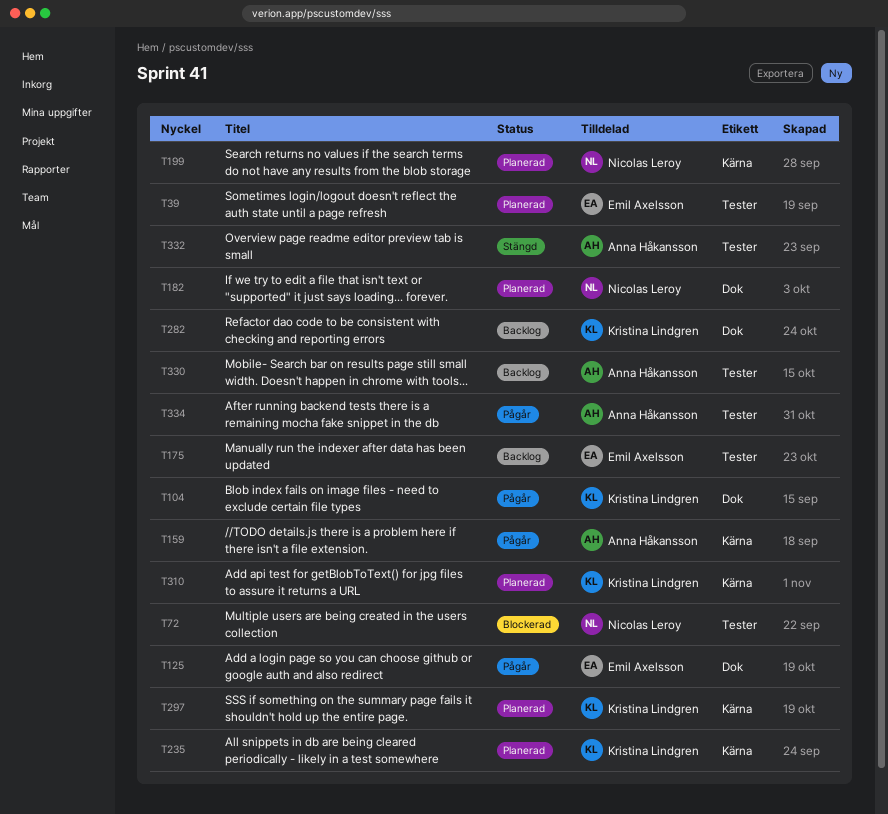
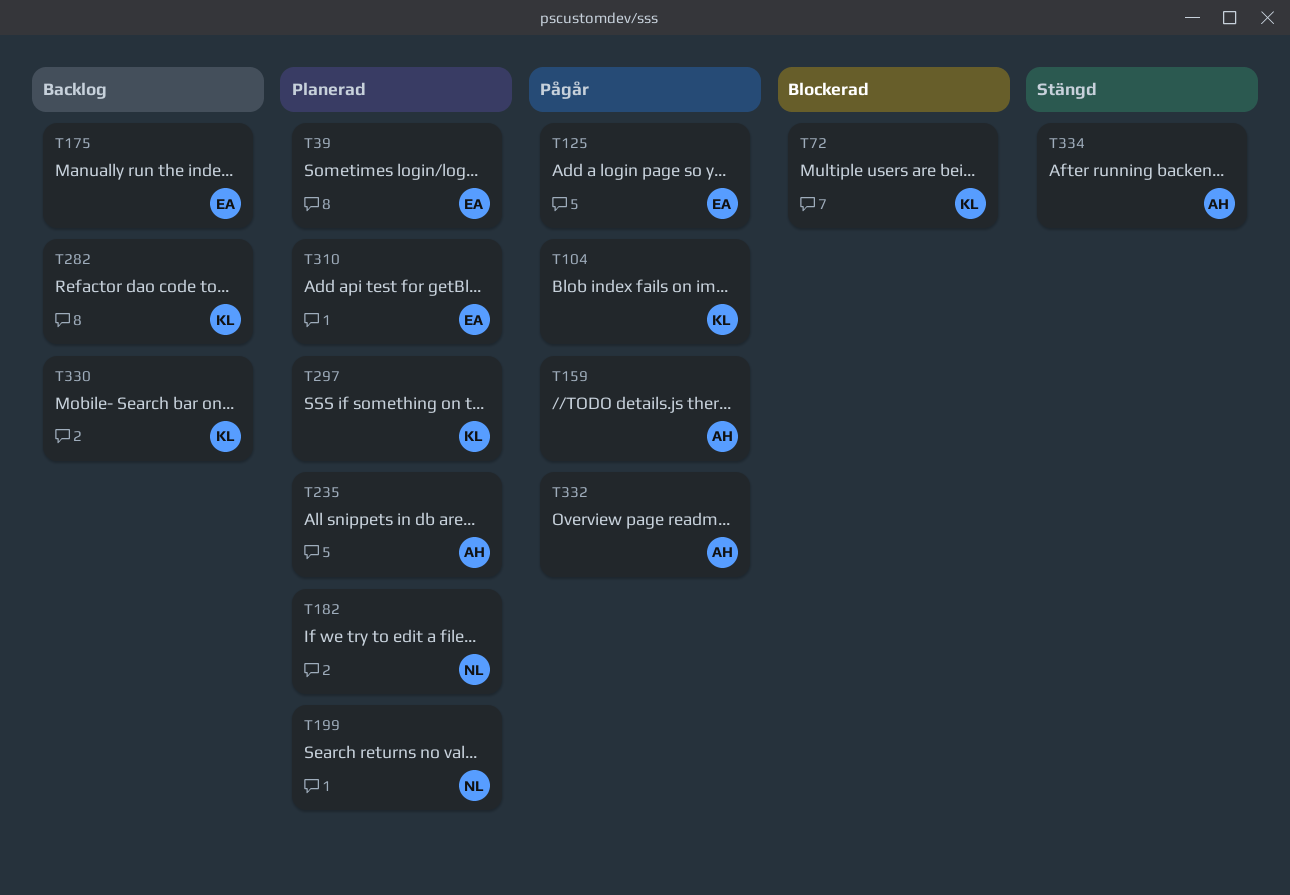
T72, owner: Nicolas Leroy -> Kristina Lindgren
T235, owner: Kristina Lindgren -> Anna Håkansson
T310, owner: Kristina Lindgren -> Emil Axelsson
T330, owner: Anna Håkansson -> Kristina Lindgren
T332, status: Stängd -> Pågår
T334, status: Pågår -> Stängd

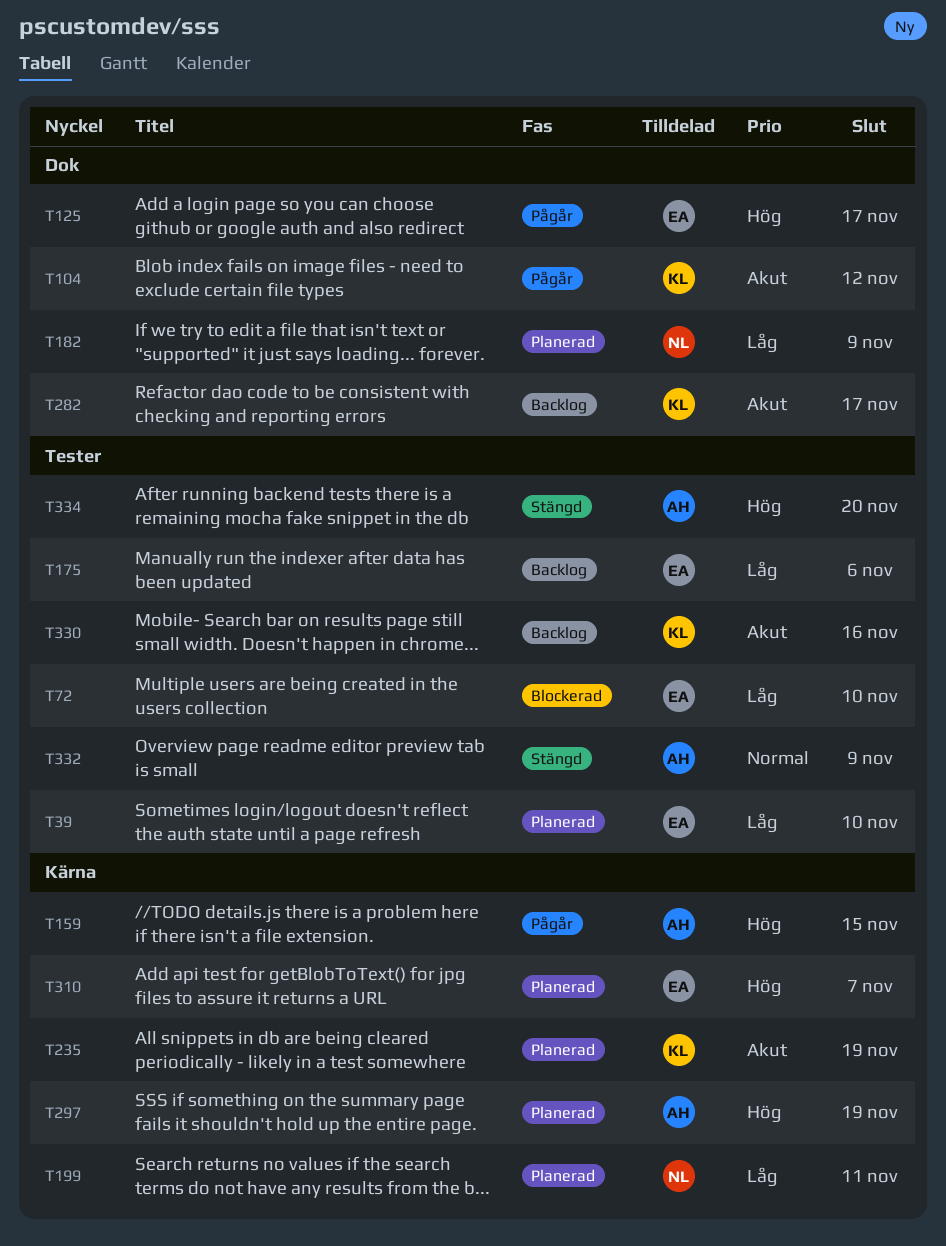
T72, owner: KL -> EA
T235, owner: AH -> KL
T297, owner: KL -> AH
T332, status: Pågår -> Stängd

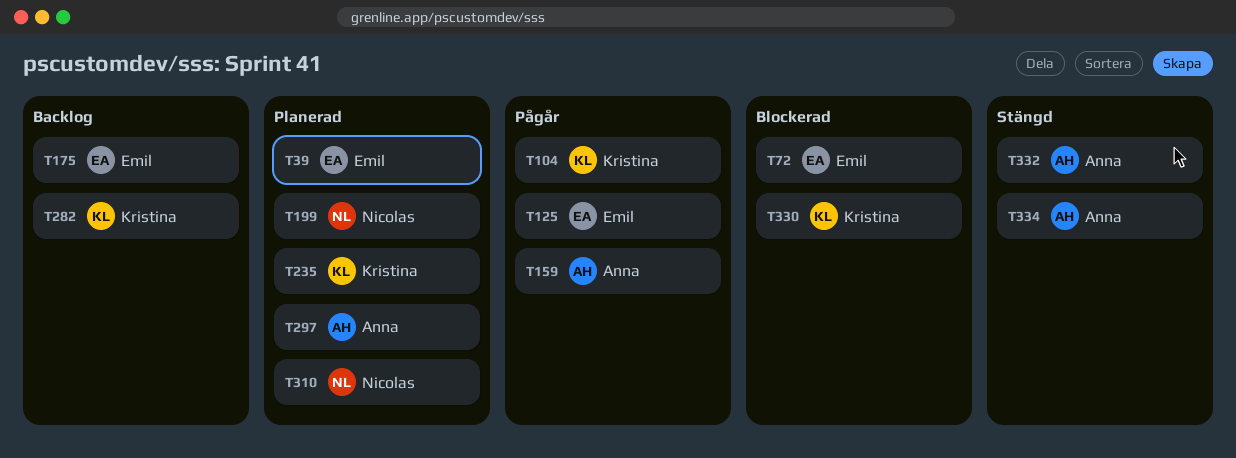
T182: present -> none
T310, owner: Emil -> Nicolas
T330, status: Backlog -> Blockerad

